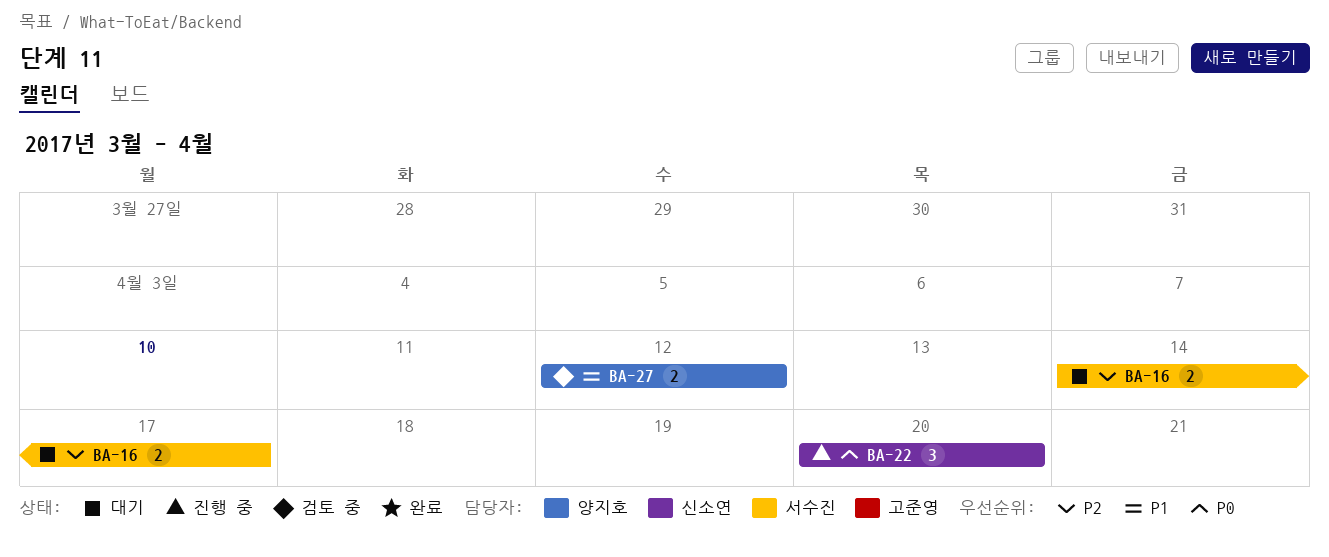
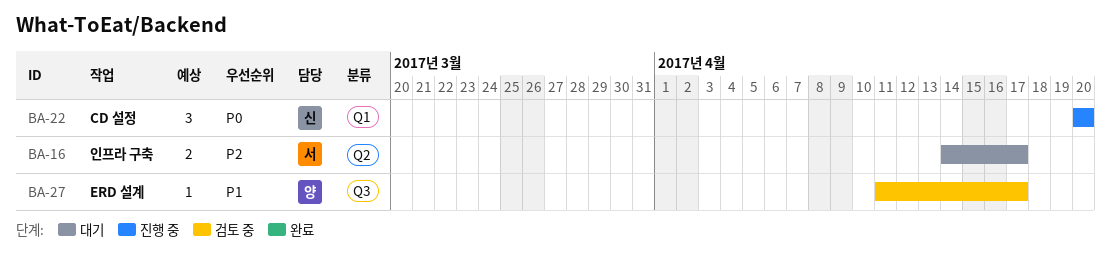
BA-27, estimate: 2 -> 1
BA-27, start: Apr 12 -> Apr 11
BA-27, due: Apr 12 -> Apr 17

